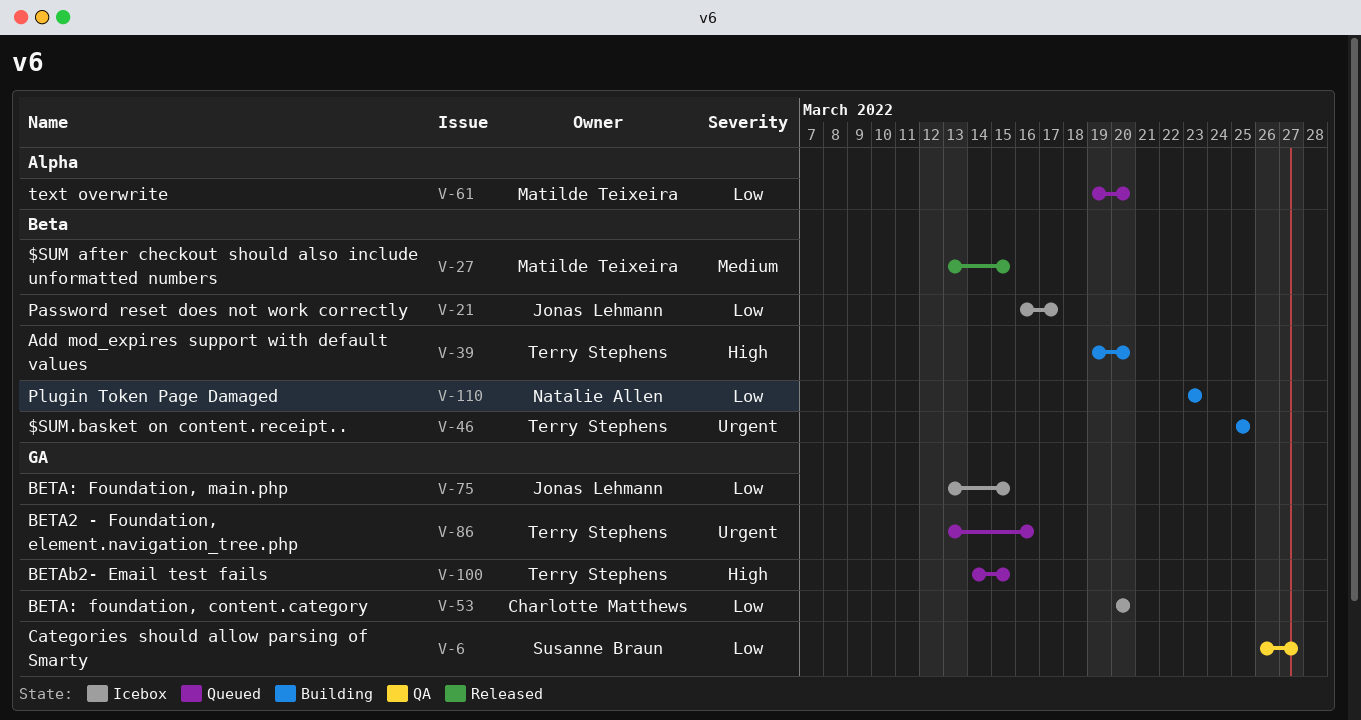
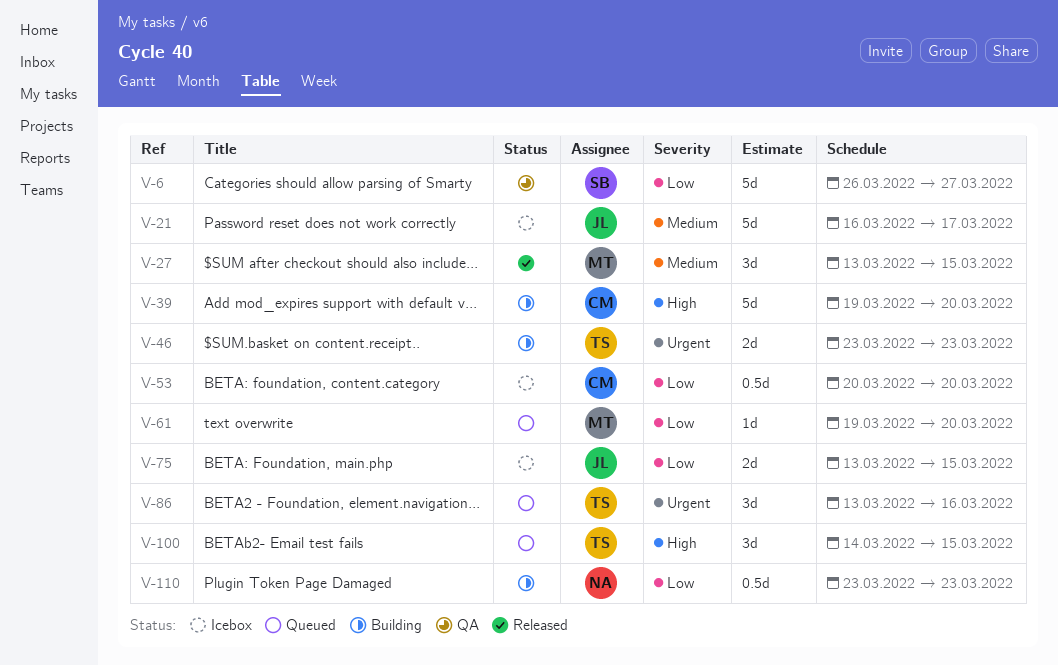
V-21, priority: Low -> Medium
V-39, owner: Terry Stephens -> Charlotte Matthews
V-46, start: Mar 25 -> Mar 23
V-46, due: Mar 25 -> Mar 23

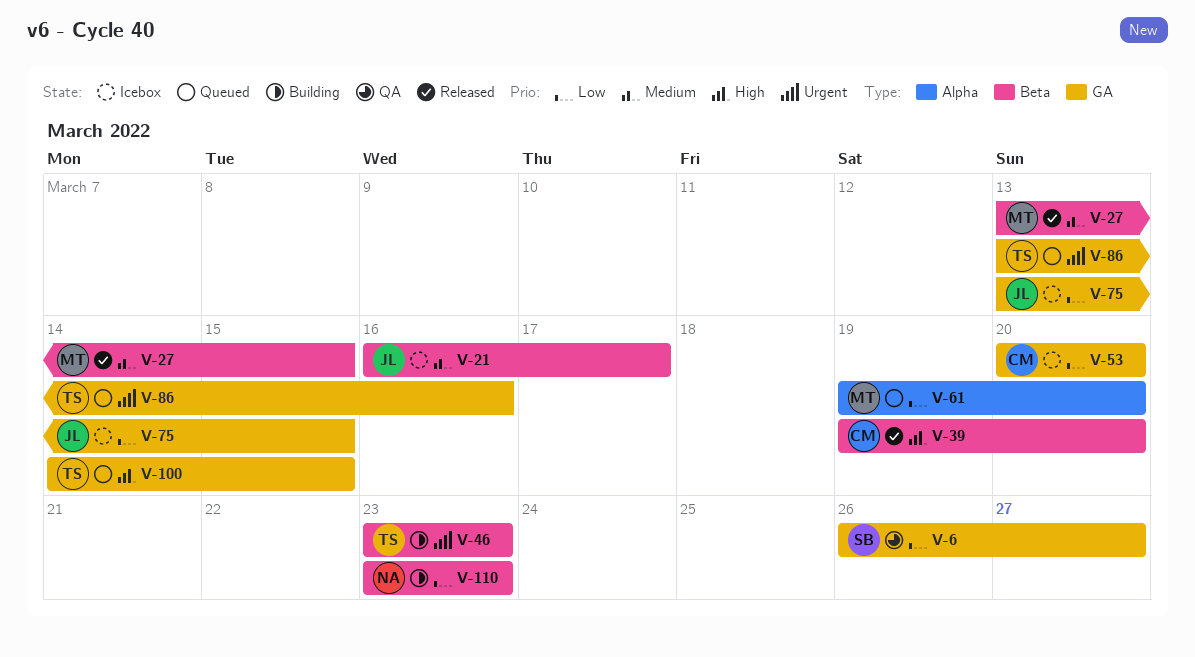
V-39, status: Building -> Released

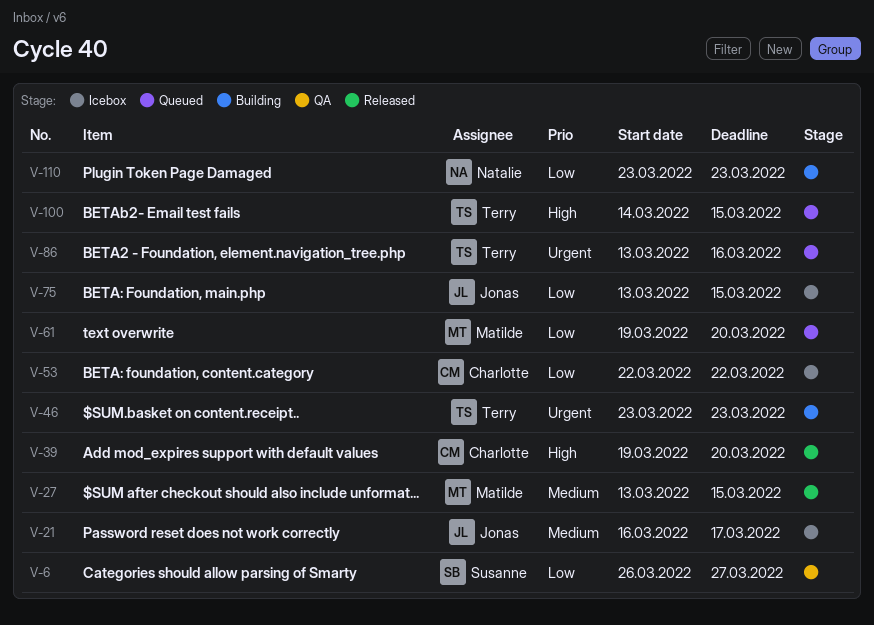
V-53, start: Mar 20 -> Mar 22
V-53, due: Mar 20 -> Mar 22

